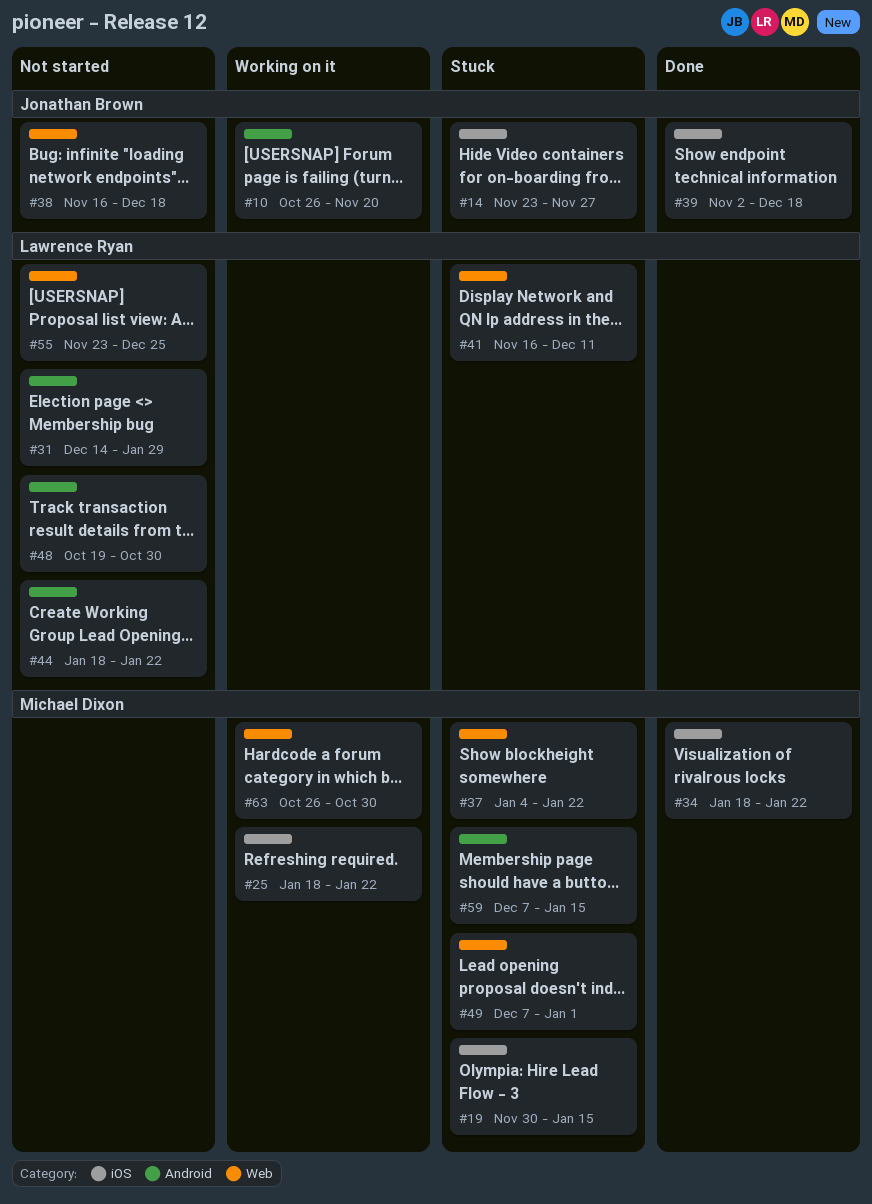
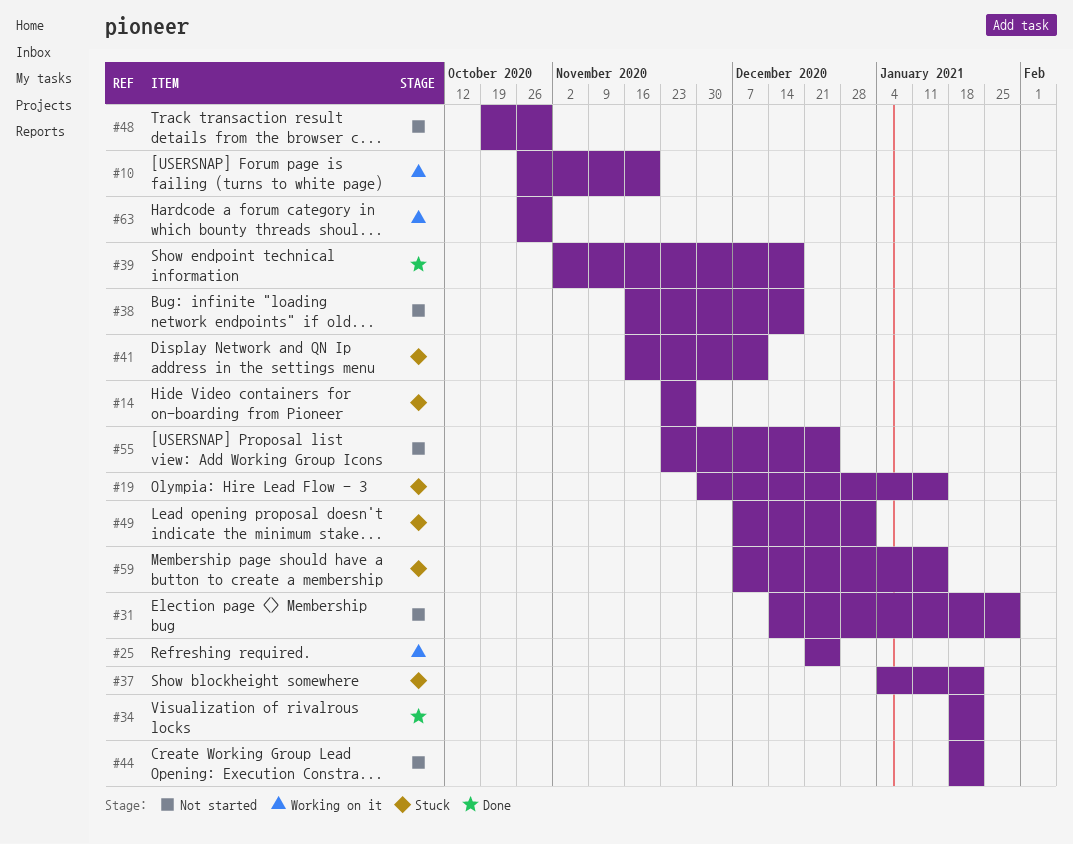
#25, start: Jan 18 -> Dec 21
#25, due: Jan 22 -> Dec 25

